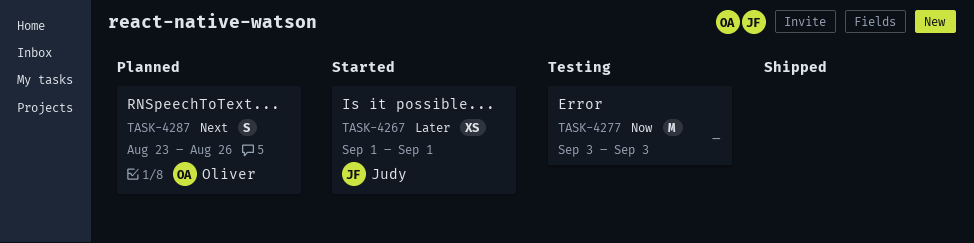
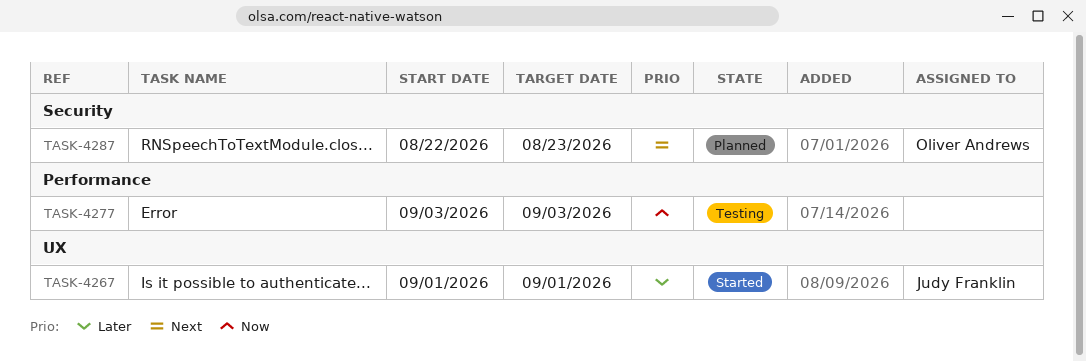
TASK-4287, start: Aug 23 -> Aug 22
TASK-4287, due: Aug 26 -> Aug 23

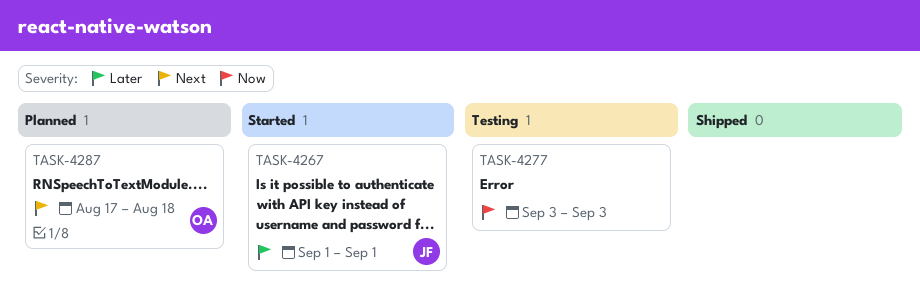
TASK-4287, start: Aug 22 -> Aug 17
TASK-4287, due: Aug 23 -> Aug 18

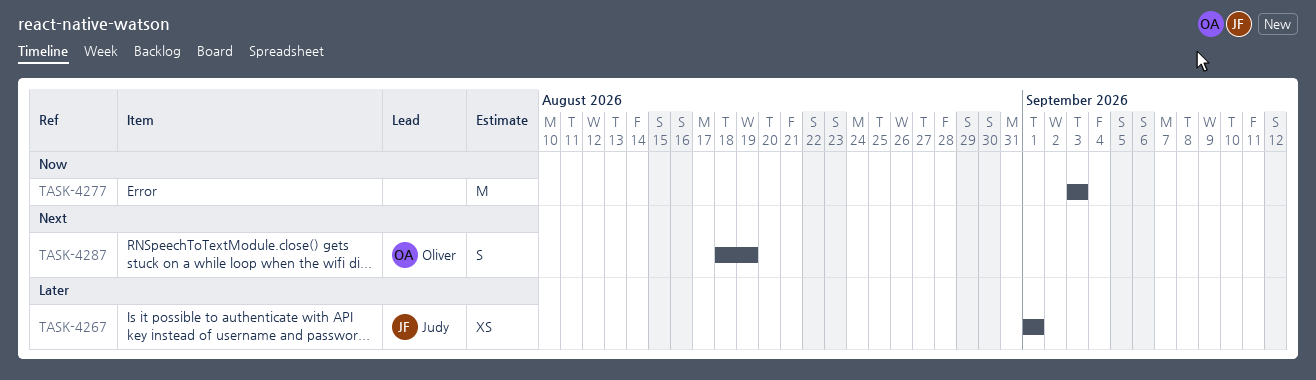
TASK-4287, start: Aug 17 -> Aug 18
TASK-4287, due: Aug 18 -> Aug 19

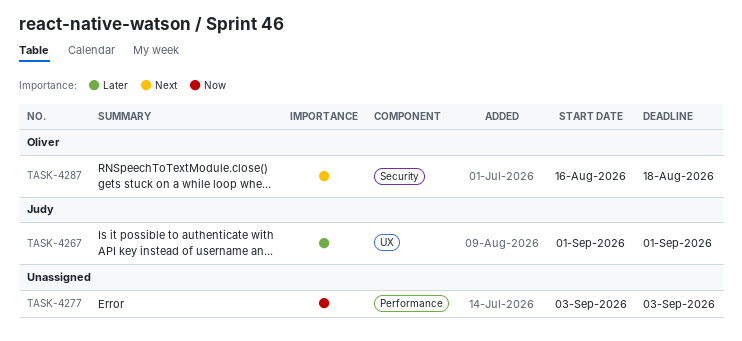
TASK-4287, start: Aug 18 -> Aug 16
TASK-4287, due: Aug 19 -> Aug 18

